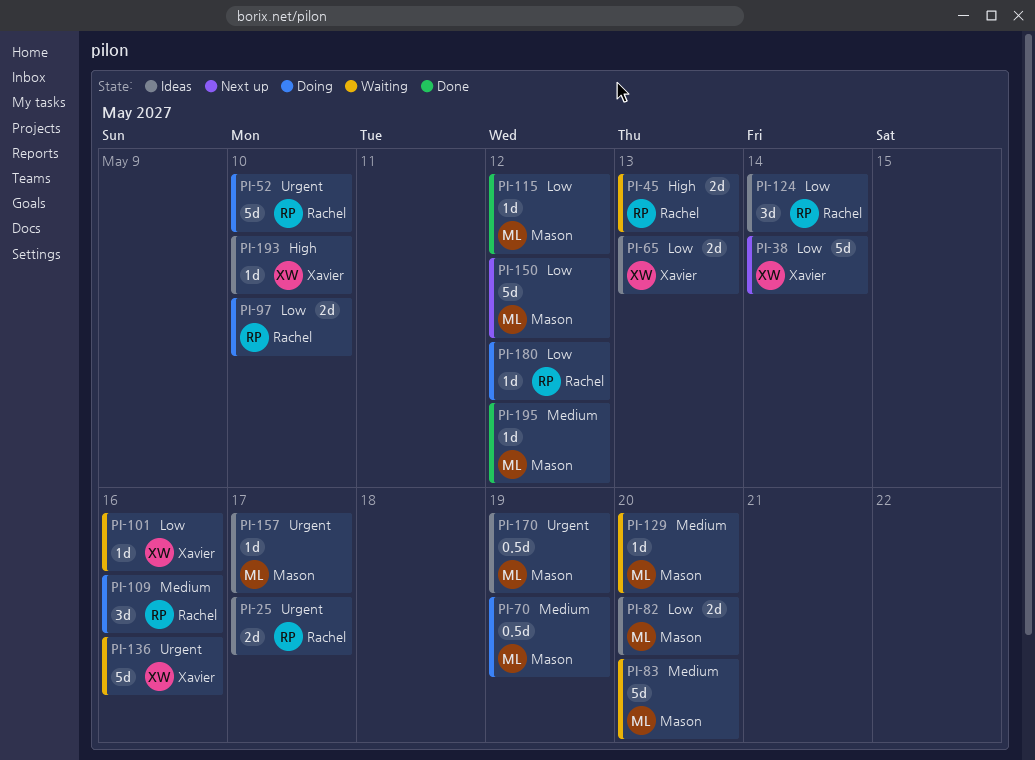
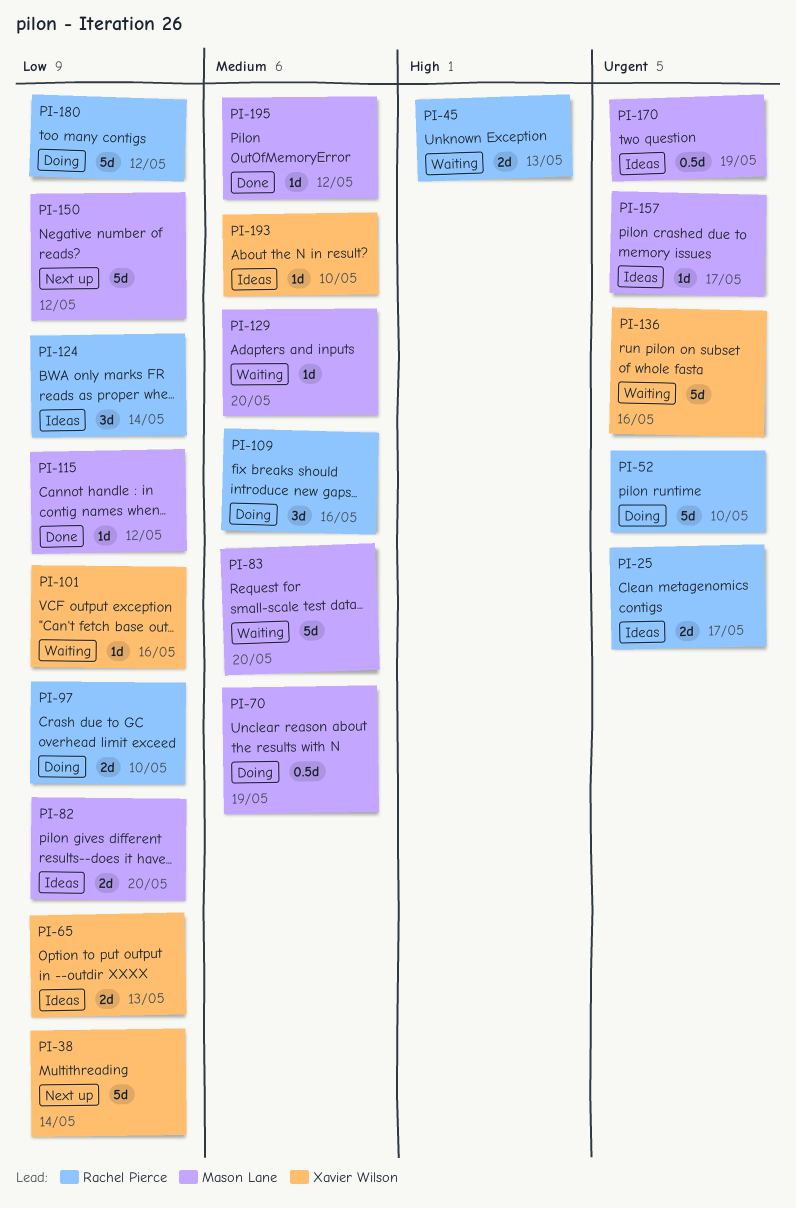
PI-180, estimate: 1d -> 5d
PI-193, priority: High -> Medium

